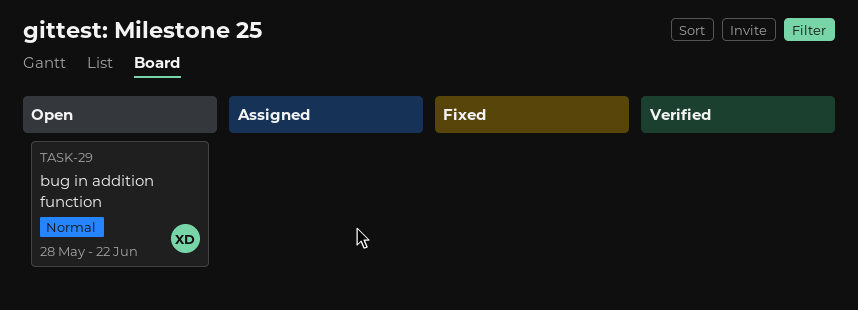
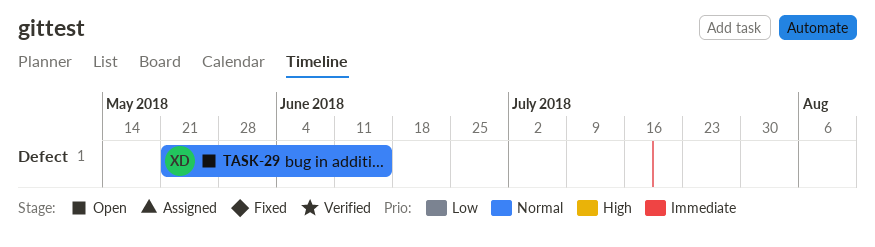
TASK-29, start: May 28 -> May 21
TASK-29, due: Jun 22 -> Jun 15

